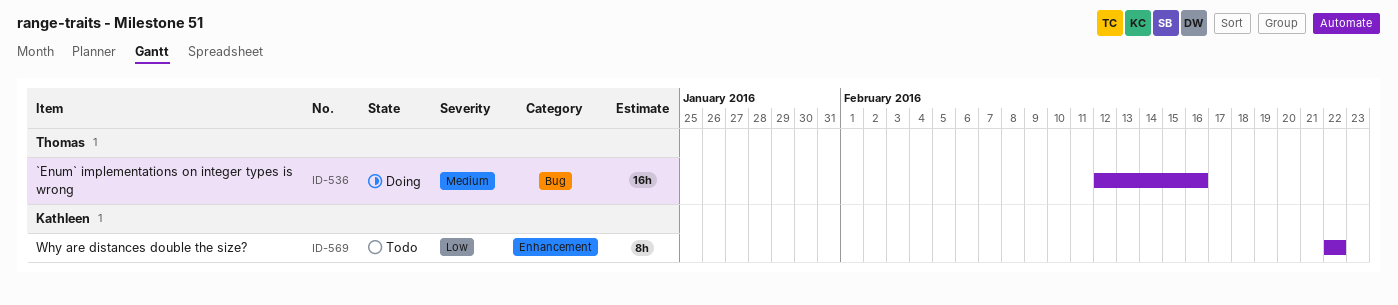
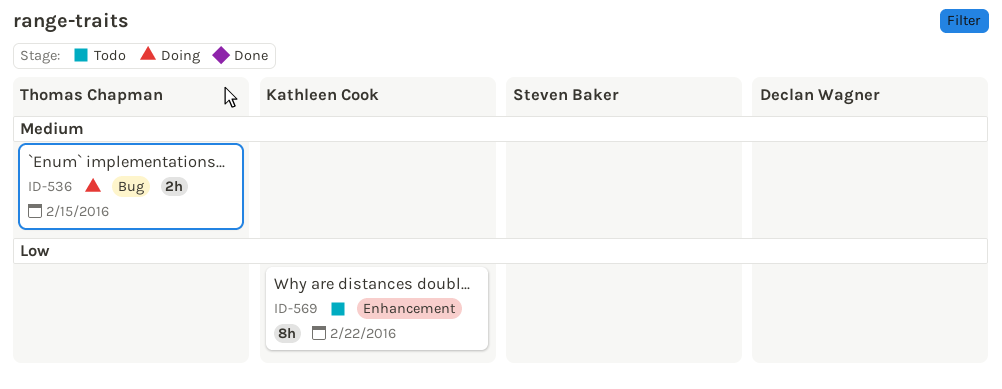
ID-536, estimate: 16h -> 2h
ID-536, due: Feb 16 -> Feb 15

